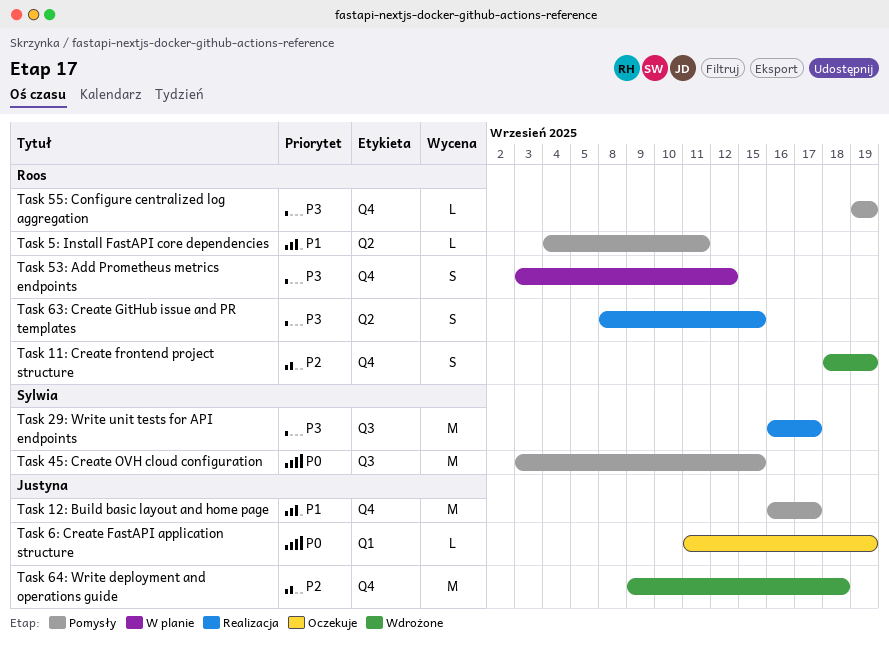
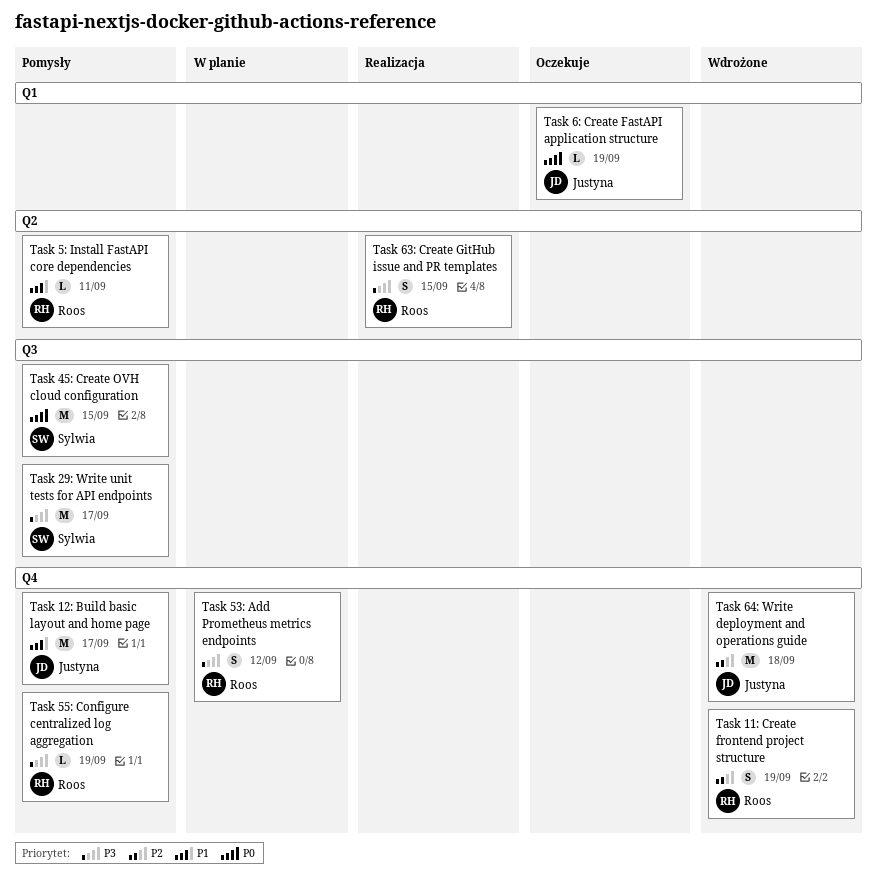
Task 29: Write unit tests for API endpoints, status: Realizacja -> Pomysły

